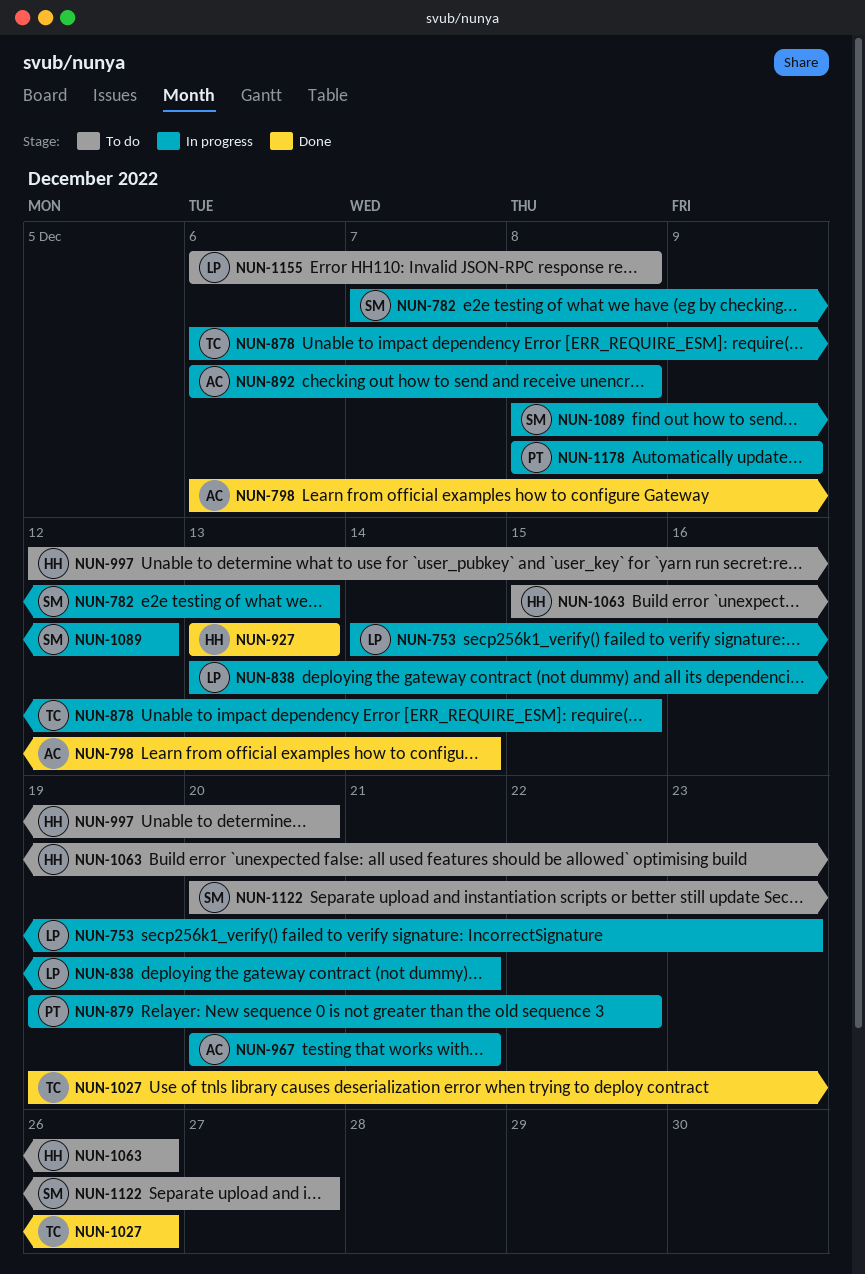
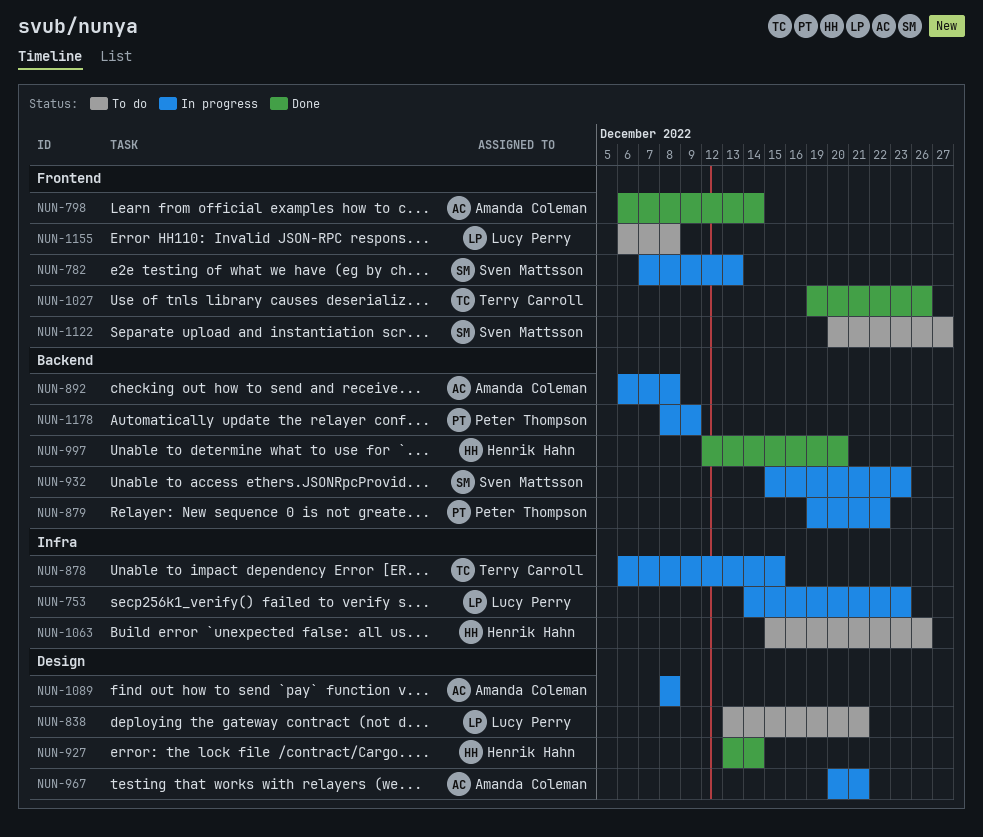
NUN-838, status: In progress -> To do
NUN-927, due: Dec 13 -> Dec 14
NUN-932: none -> present
NUN-997, status: To do -> Done
NUN-1089, owner: Sven Mattsson -> Amanda Coleman
NUN-1089, due: Dec 12 -> Dec 8

